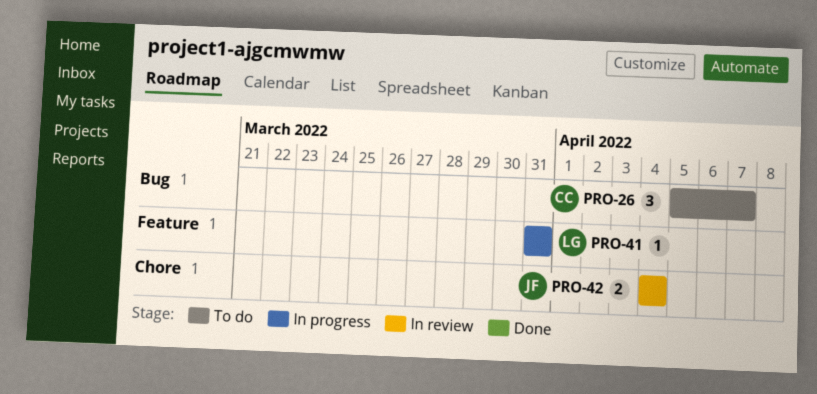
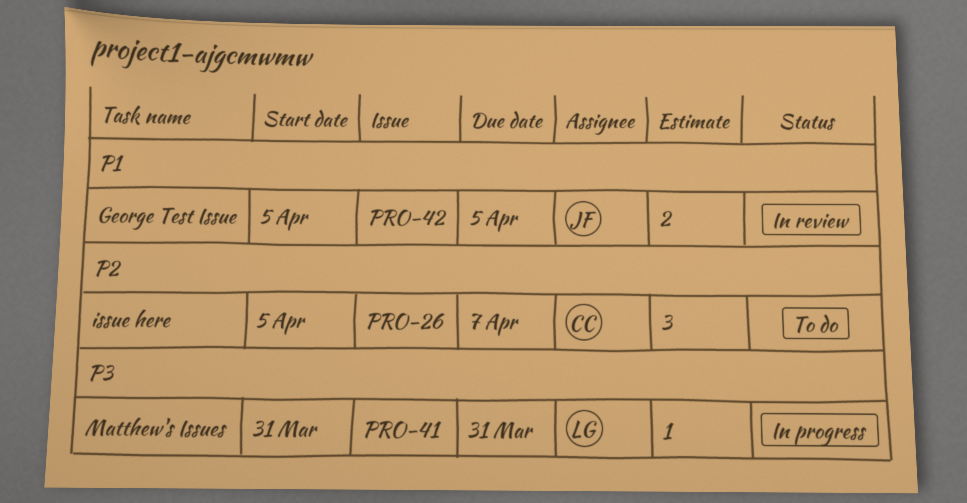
PRO-42, start: Apr 4 -> Apr 5
PRO-42, due: Apr 4 -> Apr 5

